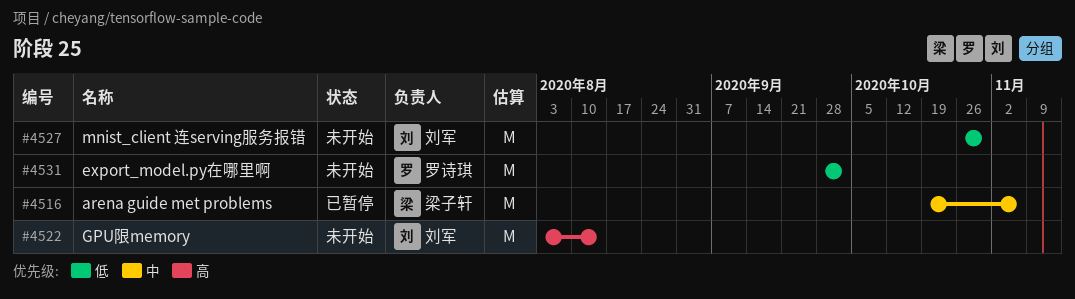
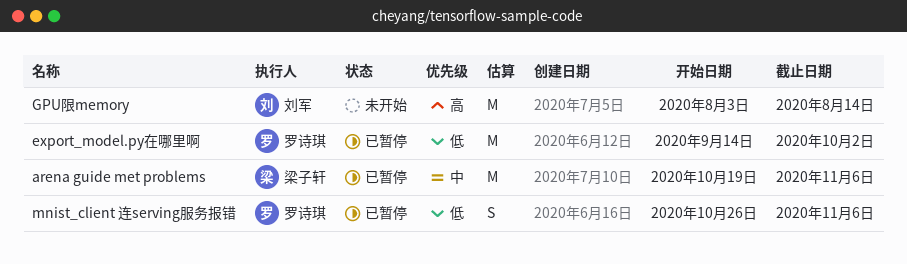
export_model.py在哪里啊, status: 未开始 -> 已暂停
export_model.py在哪里啊, start: Sep 28 -> Sep 14
mnist_client 连serving服务报错, status: 未开始 -> 已暂停
mnist_client 连serving服务报错, owner: 刘军 -> 罗诗琪
mnist_client 连serving服务报错, estimate: M -> S
mnist_client 连serving服务报错, due: Oct 30 -> Nov 6

